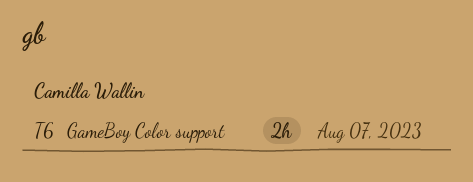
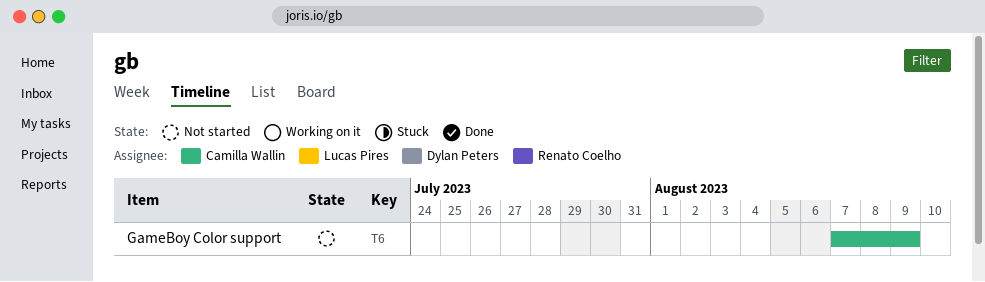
T6, due: Aug 7 -> Aug 9

